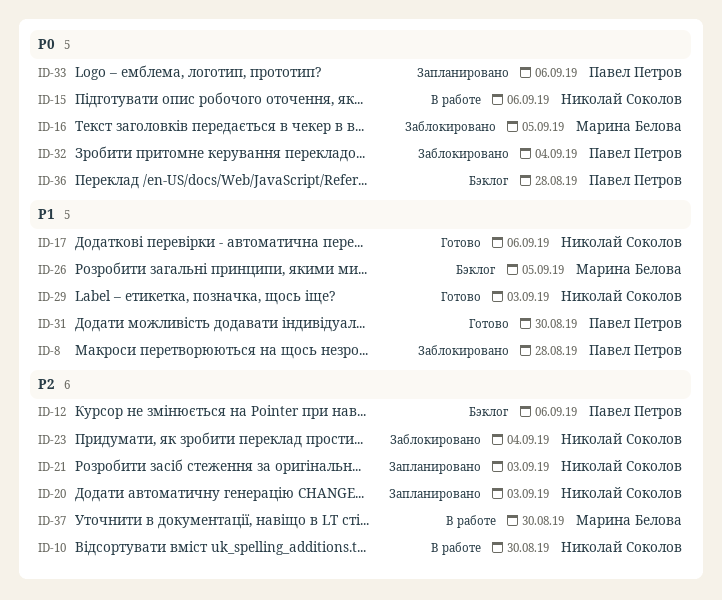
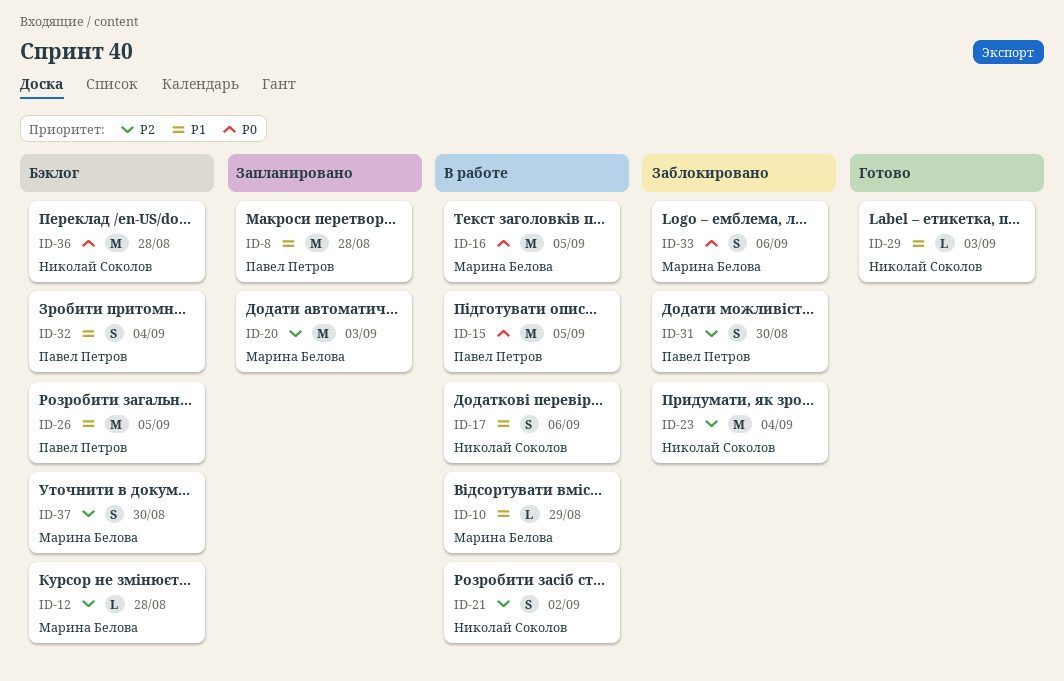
ID-8, status: Заблокировано -> Запланировано
ID-10, owner: Николай Соколов -> Марина Белова
ID-10, priority: P2 -> P1
ID-10, due: Aug 30 -> Aug 29
ID-12, owner: Павел Петров -> Марина Белова
ID-12, due: Sep 6 -> Aug 28
ID-15, owner: Николай Соколов -> Павел Петров
ID-15, due: Sep 6 -> Sep 5
ID-16, status: Заблокировано -> В работе
ID-17, status: Готово -> В работе
ID-20, owner: Николай Соколов -> Марина Белова
ID-21, status: Запланировано -> В работе
ID-21, due: Sep 3 -> Sep 2
ID-26, owner: Марина Белова -> Павел Петров
ID-31, status: Готово -> Заблокировано
ID-31, priority: P1 -> P2
ID-32, status: Заблокировано -> Бэклог
ID-32, priority: P0 -> P1
ID-33, status: Запланировано -> Заблокировано
ID-33, owner: Павел Петров -> Марина Белова
ID-36, owner: Павел Петров -> Николай Соколов
ID-37, status: В работе -> Бэклог

